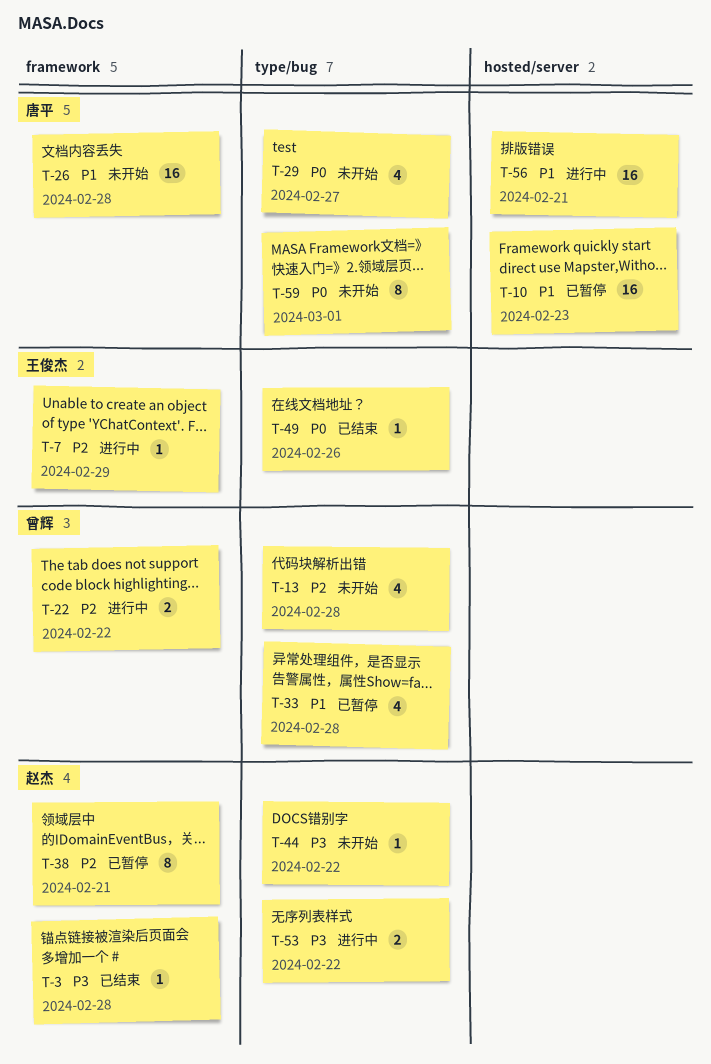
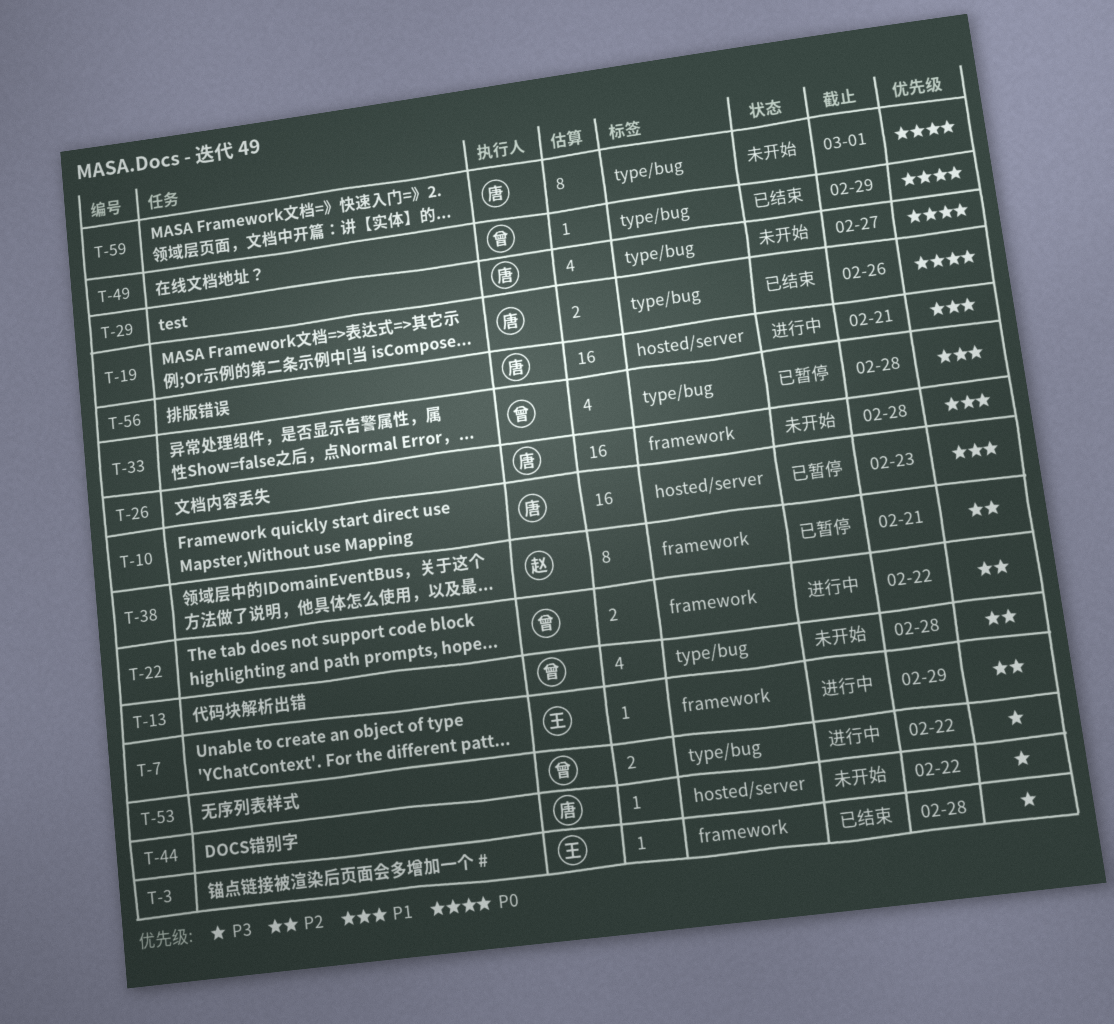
T-3, owner: 赵杰 -> 王俊杰
T-19: none -> present
T-44, owner: 赵杰 -> 唐平
T-44, label: type/bug -> hosted/server
T-49, owner: 王俊杰 -> 曾辉
T-49, due: Feb 26 -> Feb 29
T-53, owner: 赵杰 -> 曾辉

